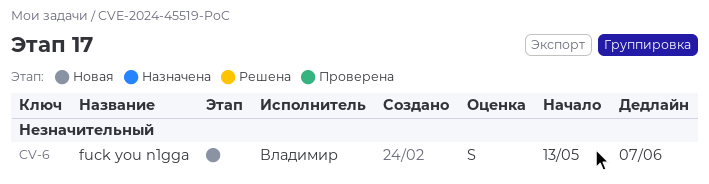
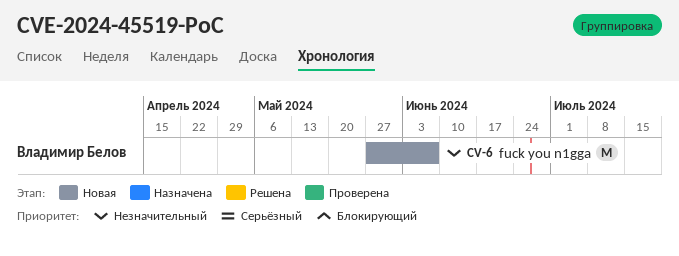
CV-6, estimate: S -> M
CV-6, start: May 13 -> May 27

